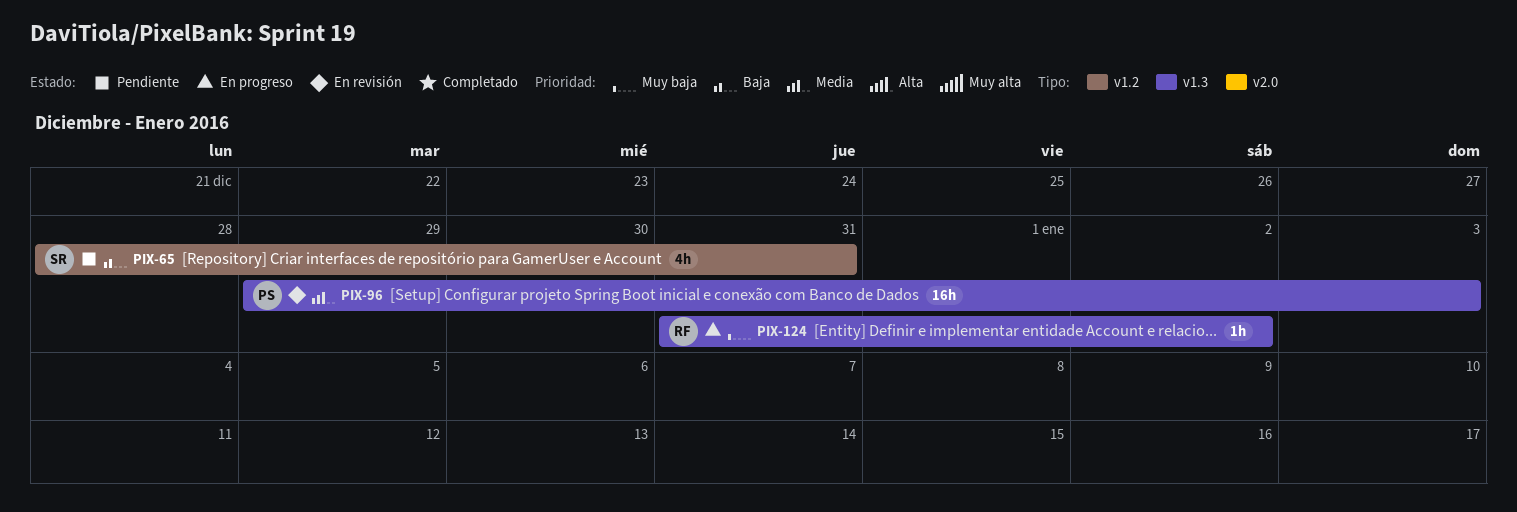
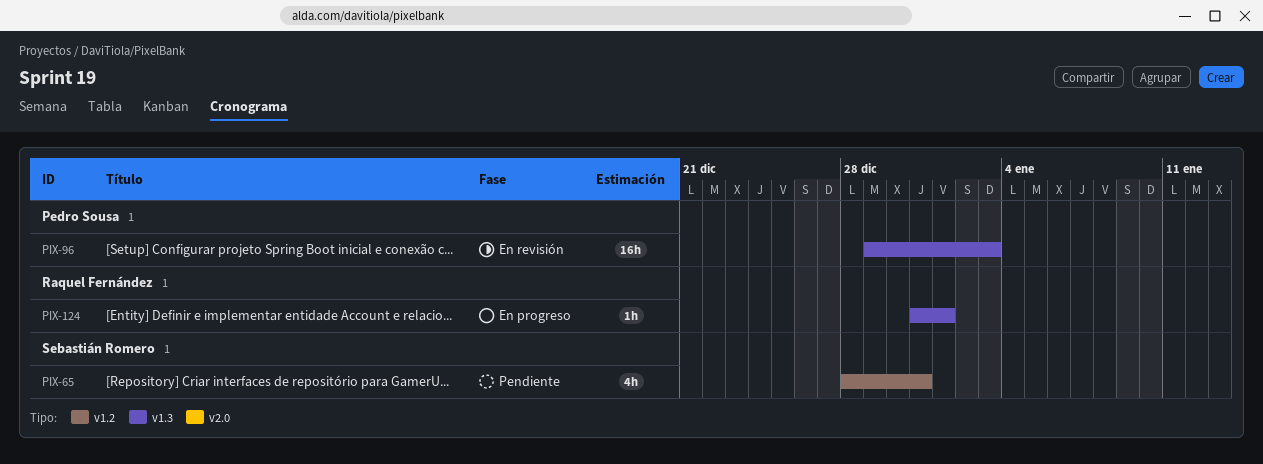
PIX-124, due: Jan 2 -> Jan 1

